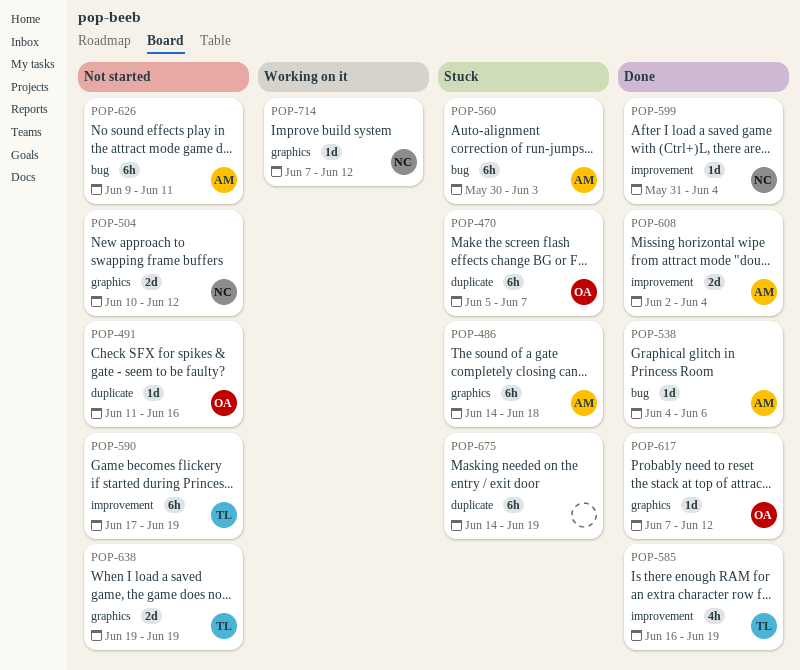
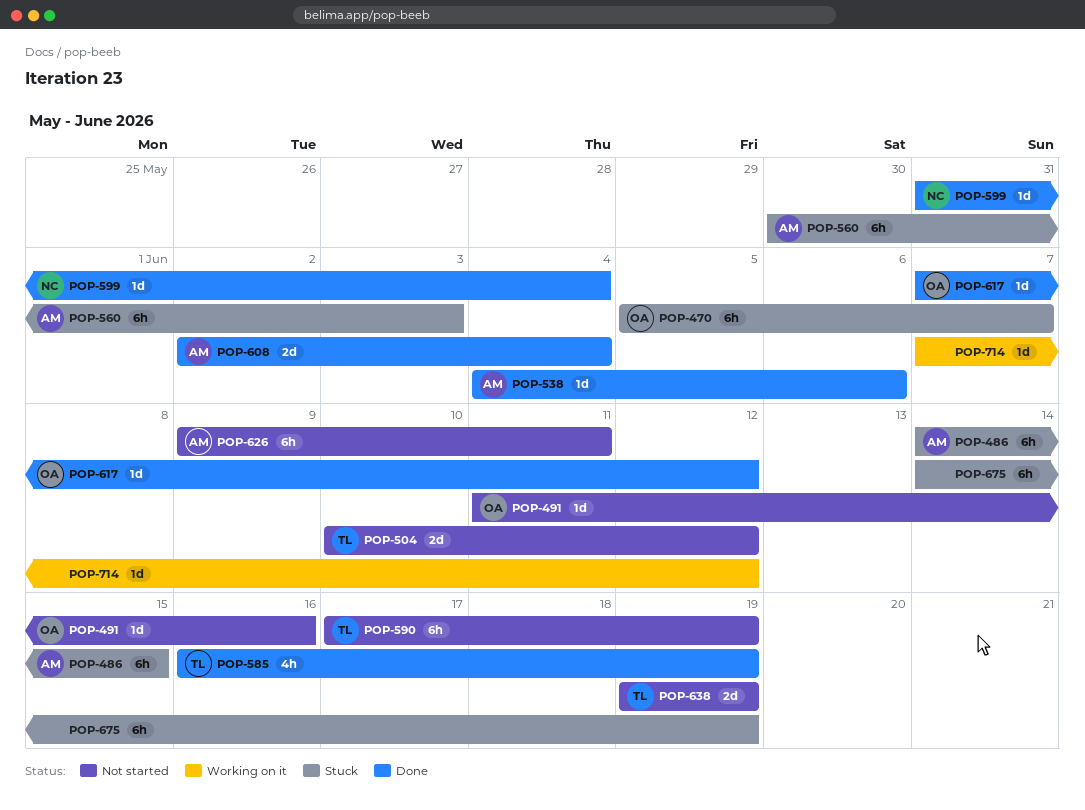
POP-486, due: Jun 18 -> Jun 15
POP-504, owner: NC -> TL
POP-714, owner: NC -> none

